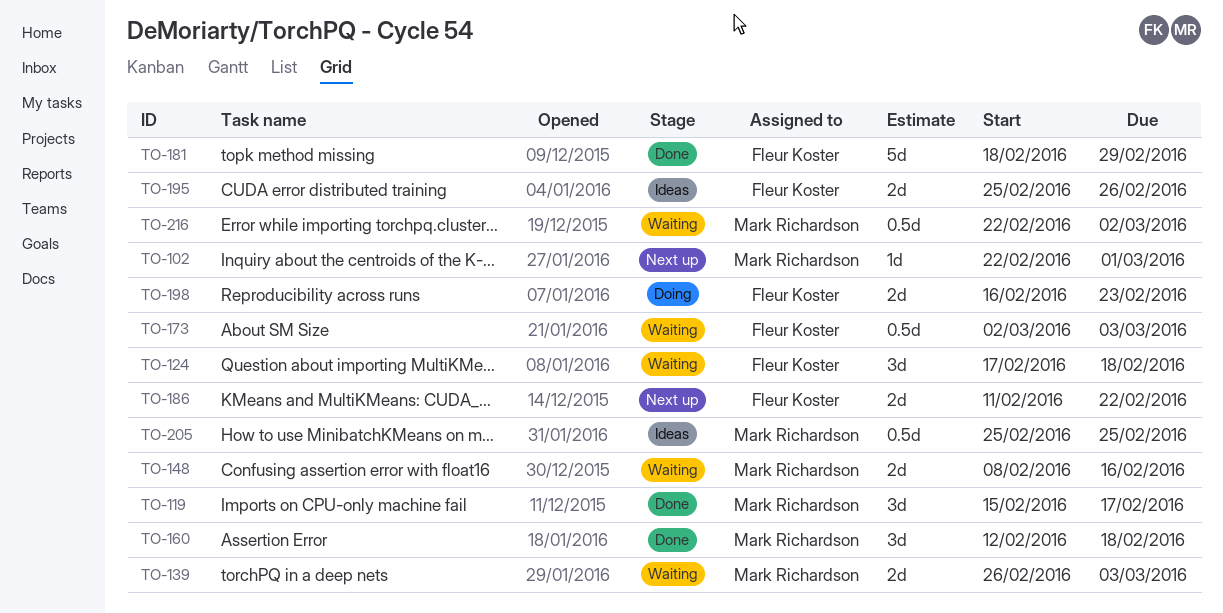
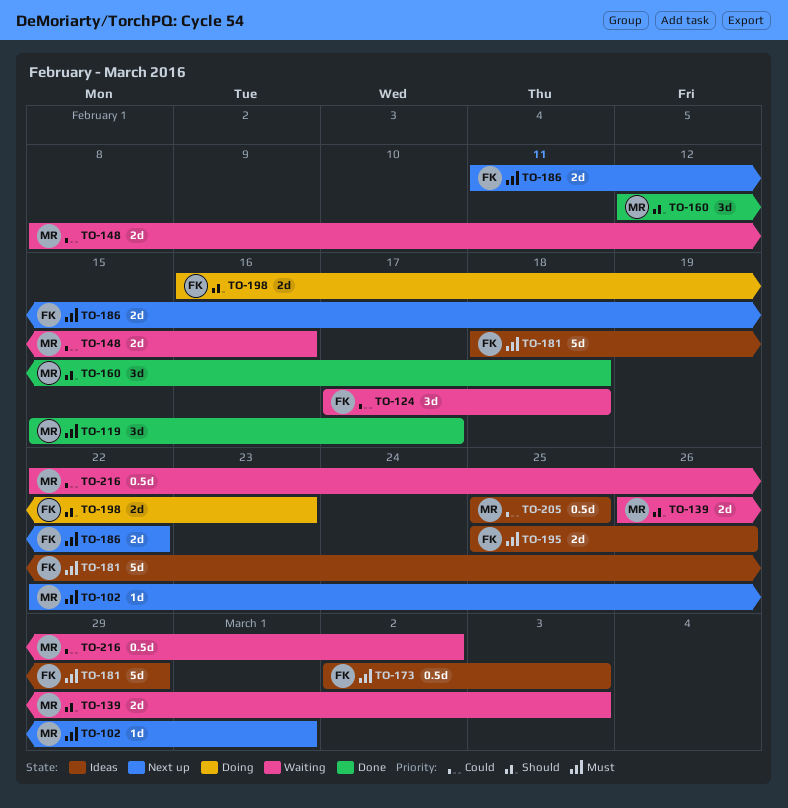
TO-173, status: Waiting -> Ideas
TO-181, status: Done -> Ideas

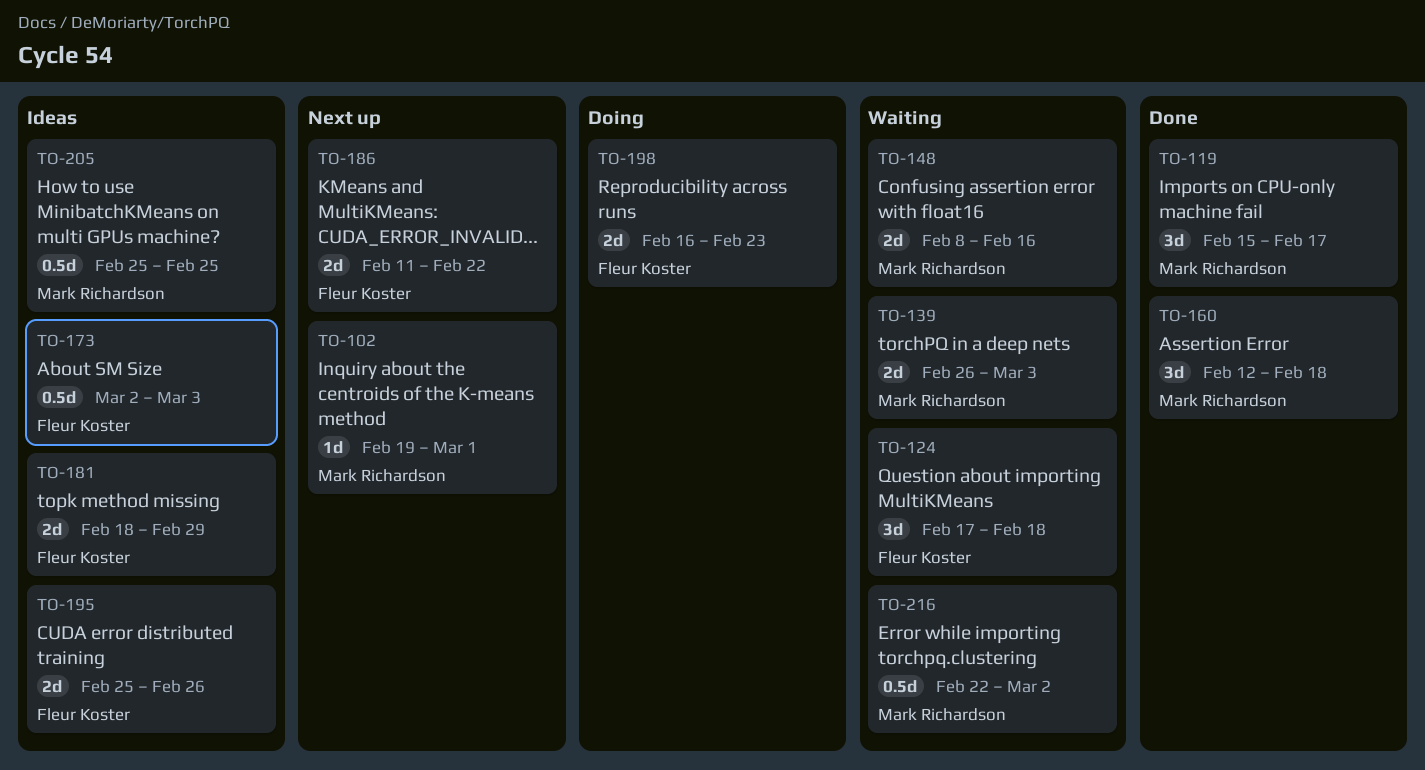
TO-102, start: Feb 22 -> Feb 19
TO-181, estimate: 5d -> 2d

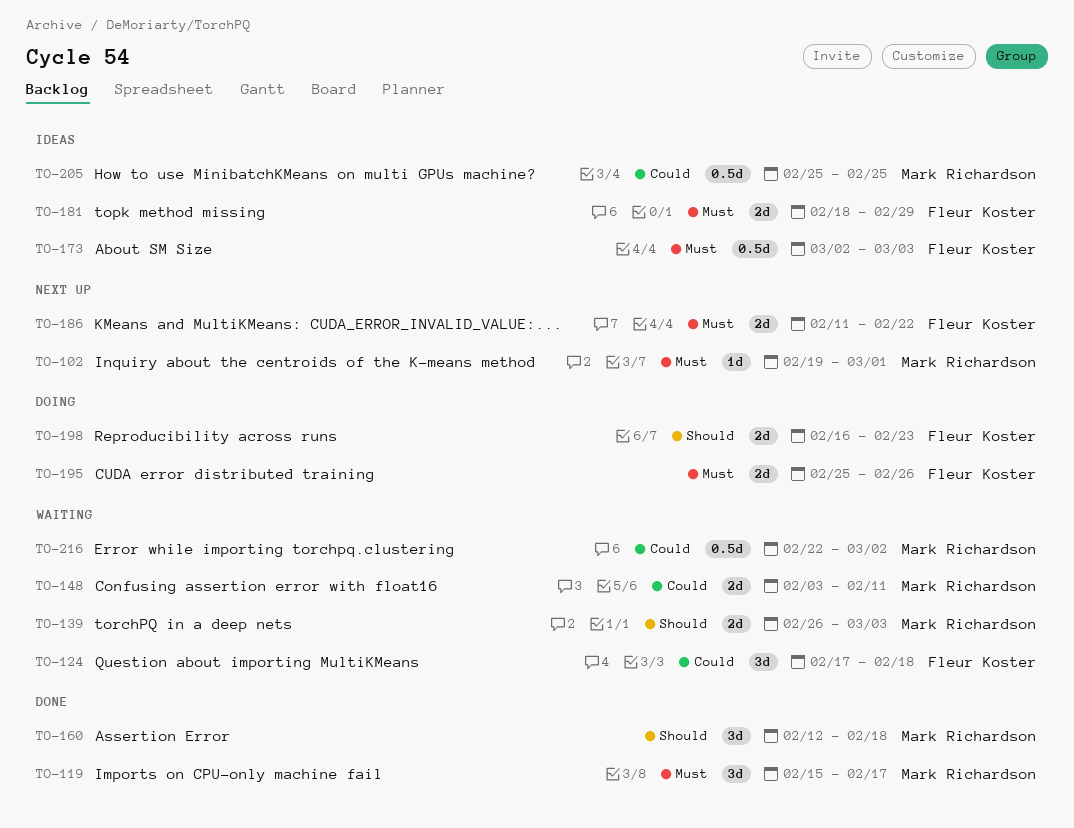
TO-148, start: Feb 8 -> Feb 3
TO-148, due: Feb 16 -> Feb 11
TO-195, status: Ideas -> Doing

